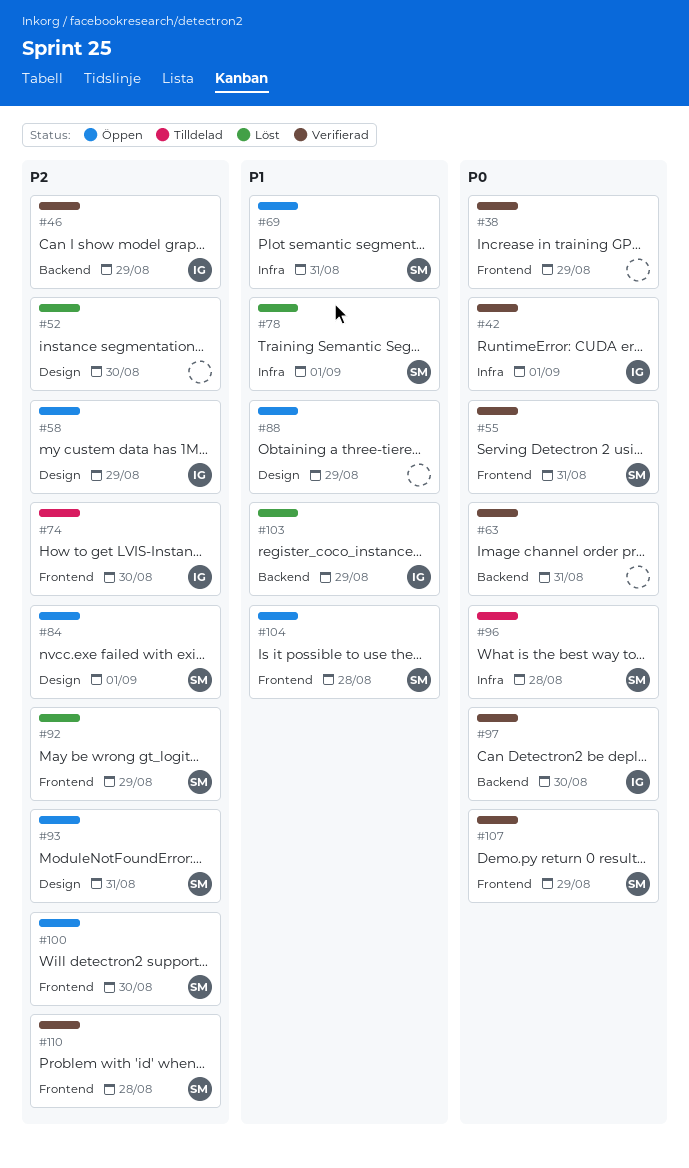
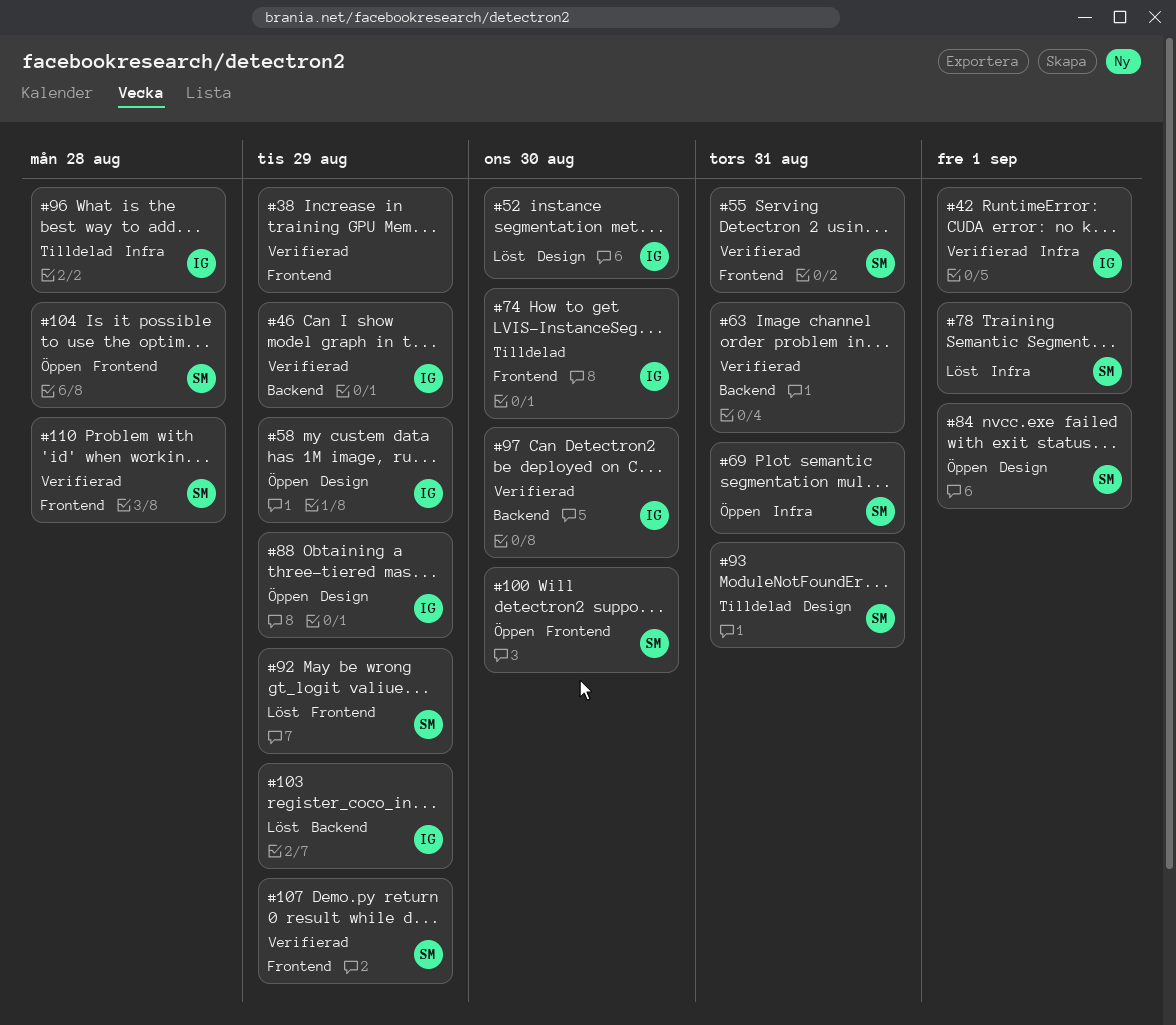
#52, owner: none -> IG
#88, owner: none -> IG
#93, status: Öppen -> Tilldelad
#96, owner: SM -> IG

